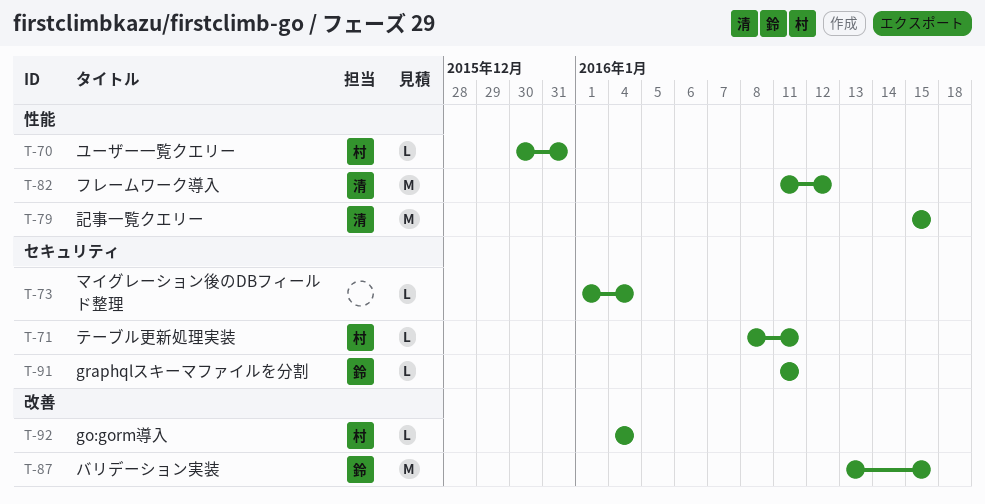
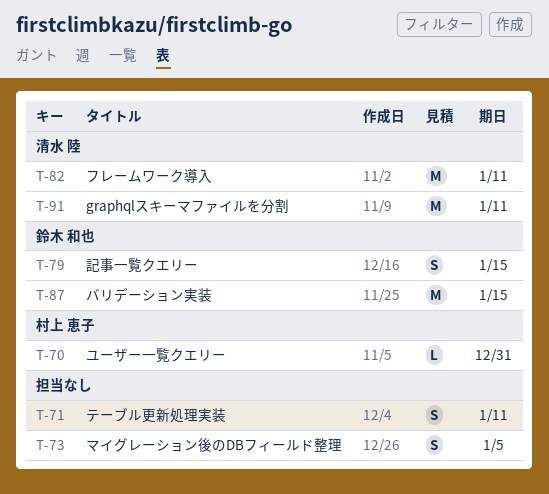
T-71, owner: 村上 恵子 -> none
T-71, estimate: L -> S
T-73, estimate: L -> S
T-73, due: Jan 4 -> Jan 5
T-79, owner: 清水 陸 -> 鈴木 和也
T-79, estimate: M -> S
T-82, due: Jan 12 -> Jan 11
T-91, owner: 鈴木 和也 -> 清水 陸
T-91, estimate: L -> M
T-92: present -> none

